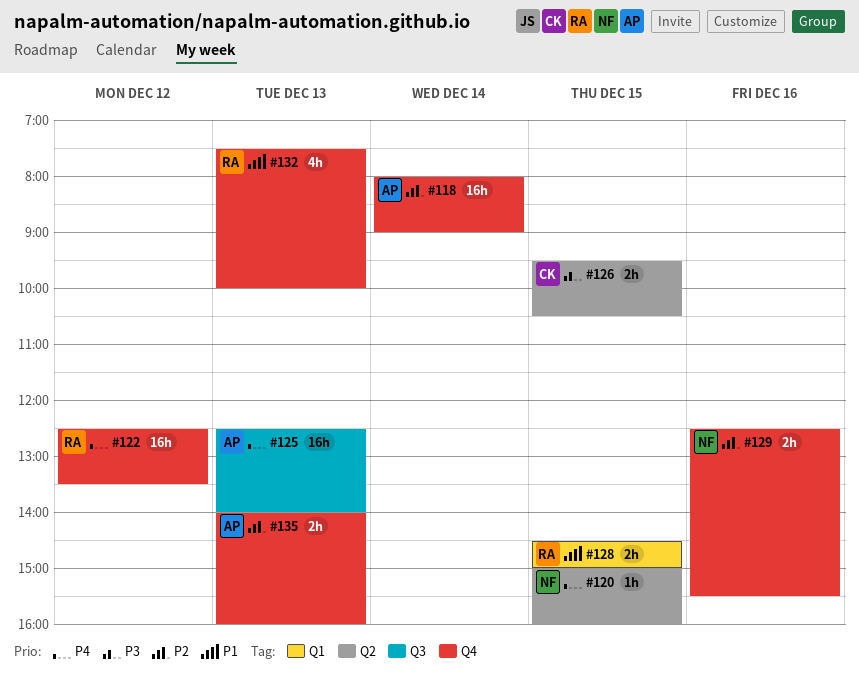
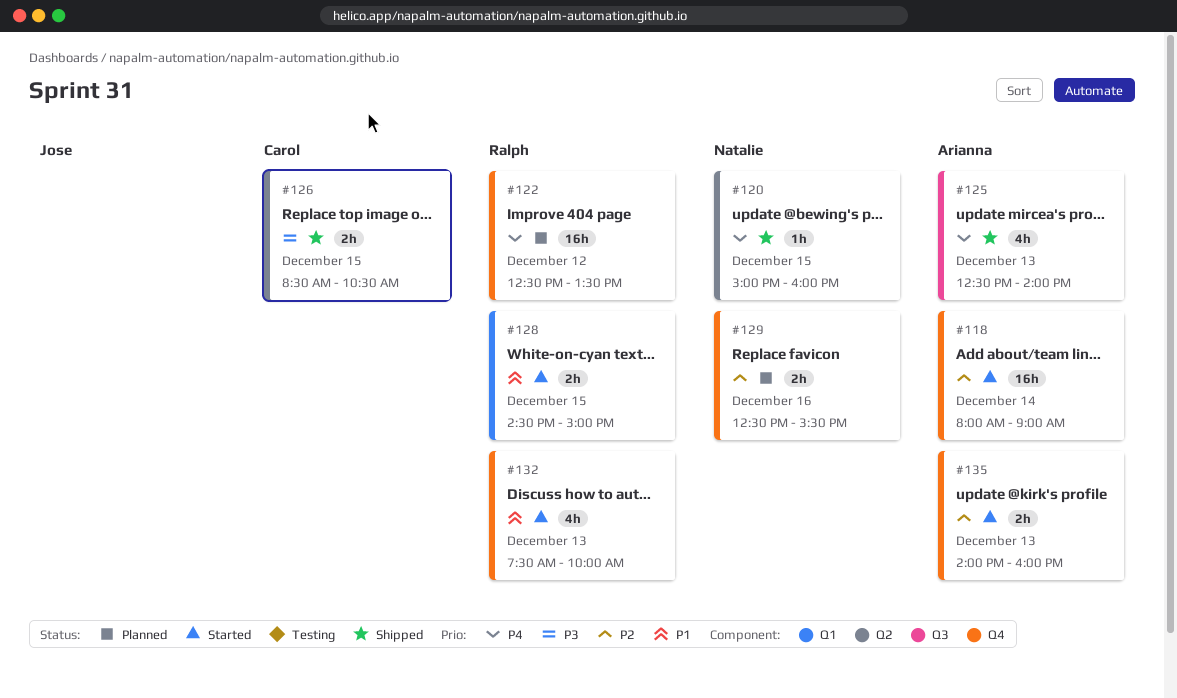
#125, estimate: 16h -> 4h
#126, begins: 09:30 -> 08:30

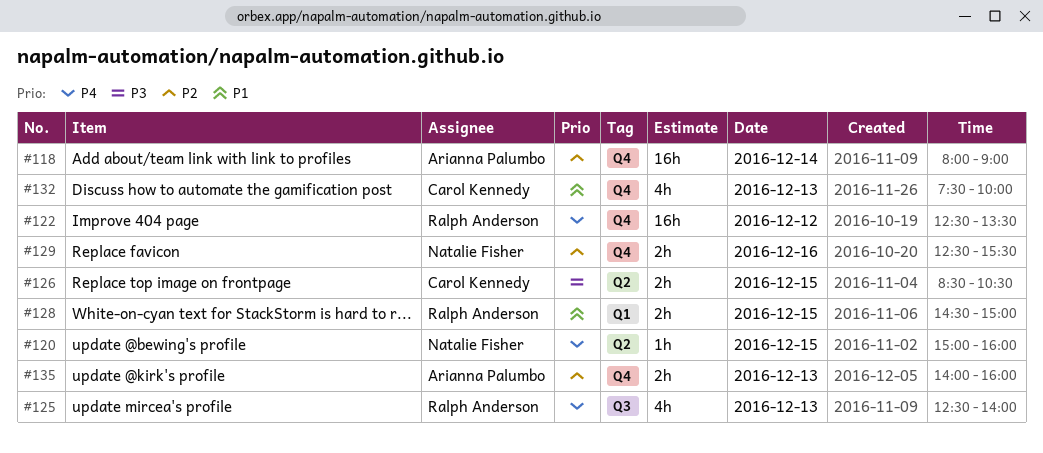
#125, owner: Arianna Palumbo -> Ralph Anderson
#132, owner: Ralph Anderson -> Carol Kennedy

